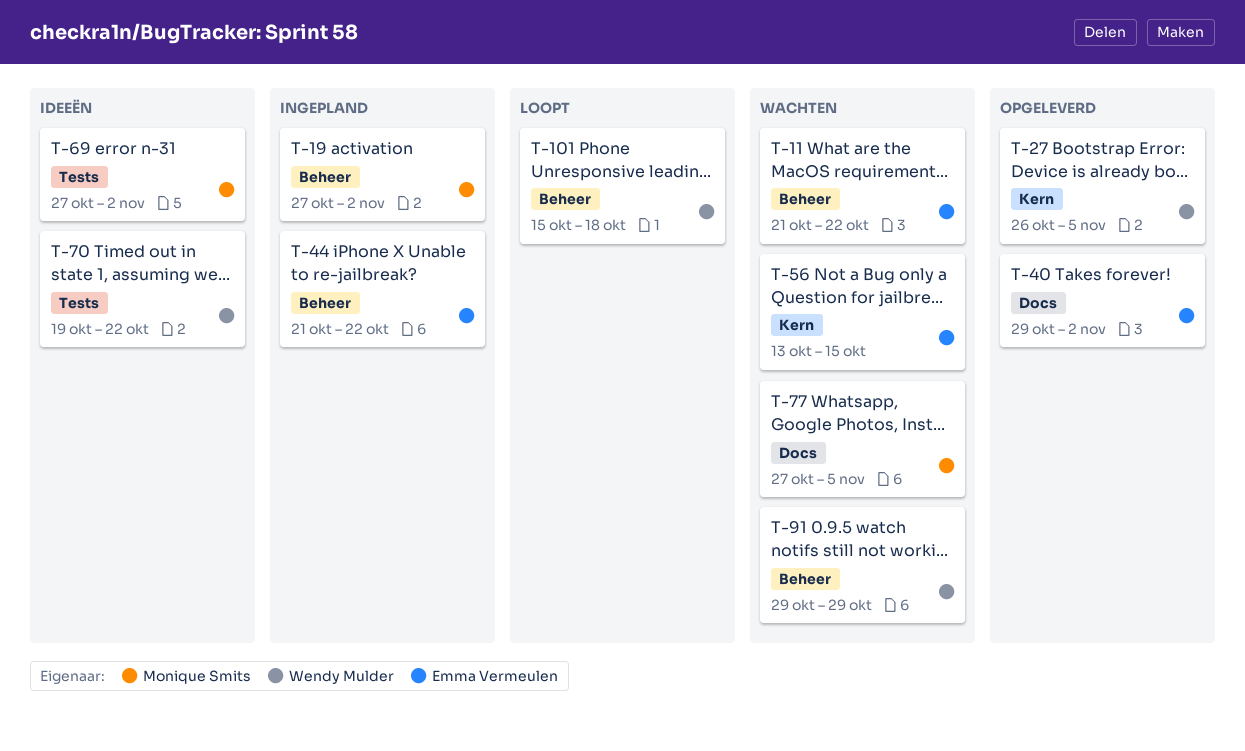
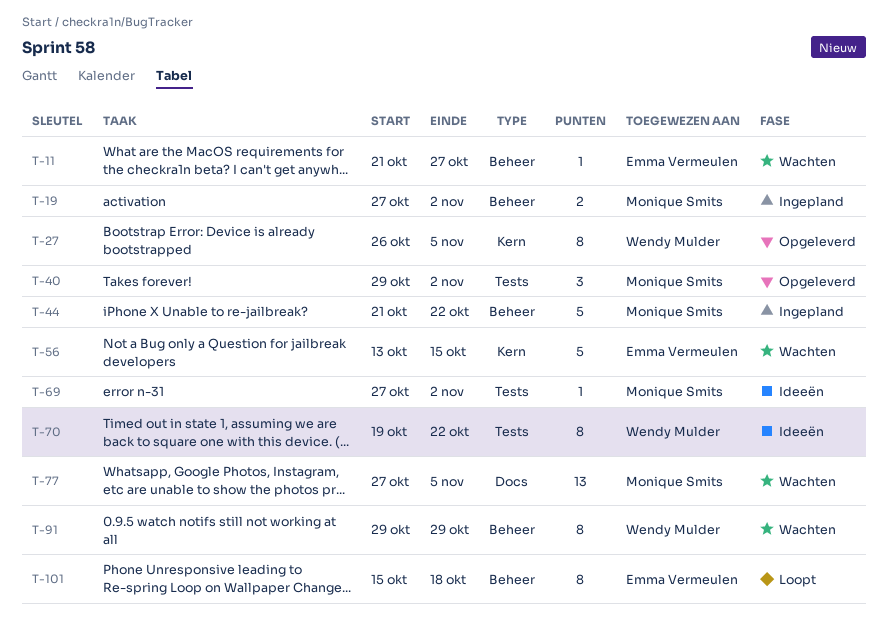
T-11, due: Oct 22 -> Oct 27
T-40, owner: Emma Vermeulen -> Monique Smits
T-40, label: Docs -> Tests
T-44, owner: Emma Vermeulen -> Monique Smits
T-101, owner: Wendy Mulder -> Emma Vermeulen

